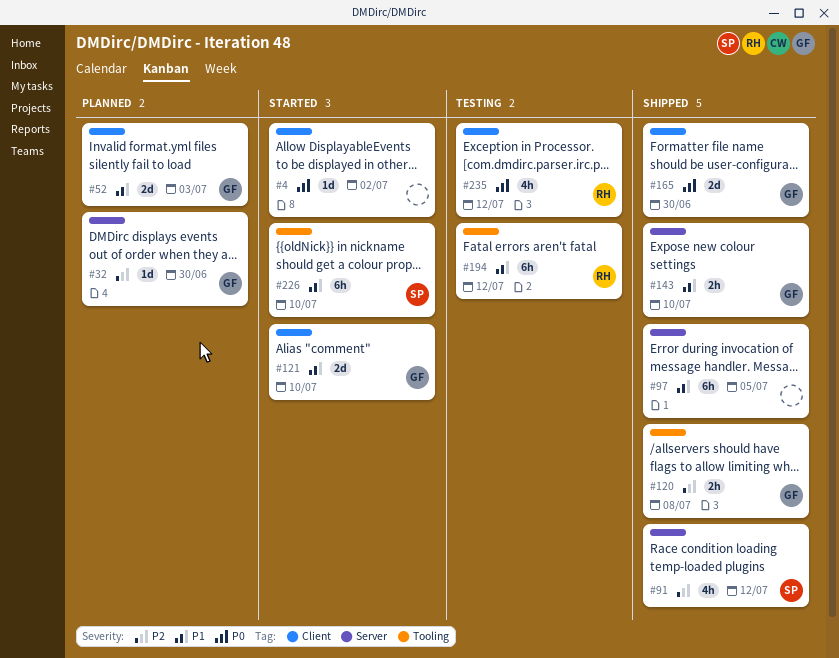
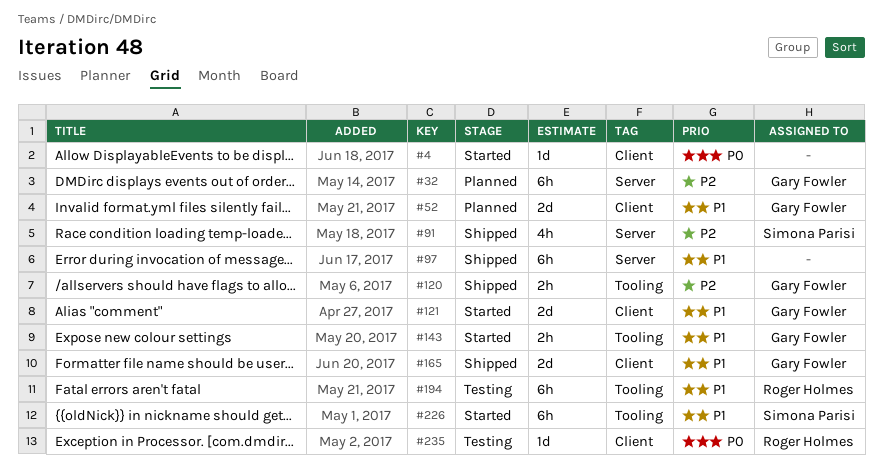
#32, estimate: 1d -> 6h
#143, status: Shipped -> Started
#143, label: Server -> Tooling
#165, priority: P0 -> P1
#235, estimate: 4h -> 1d

